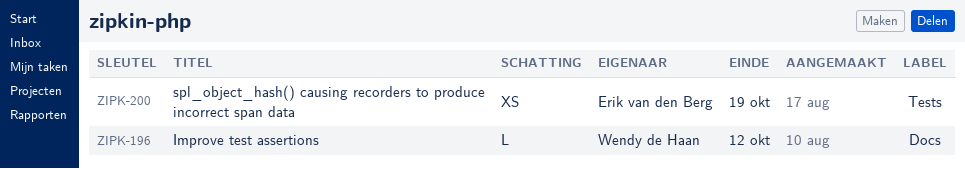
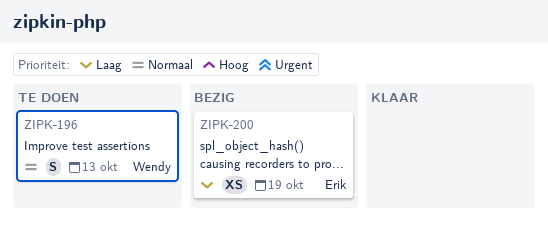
ZIPK-196, estimate: L -> S
ZIPK-196, due: Oct 12 -> Oct 13

